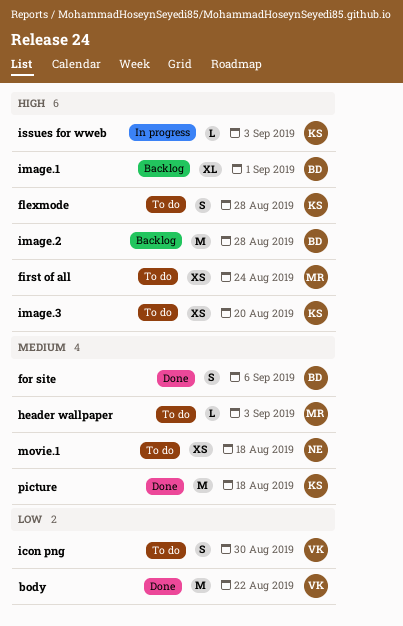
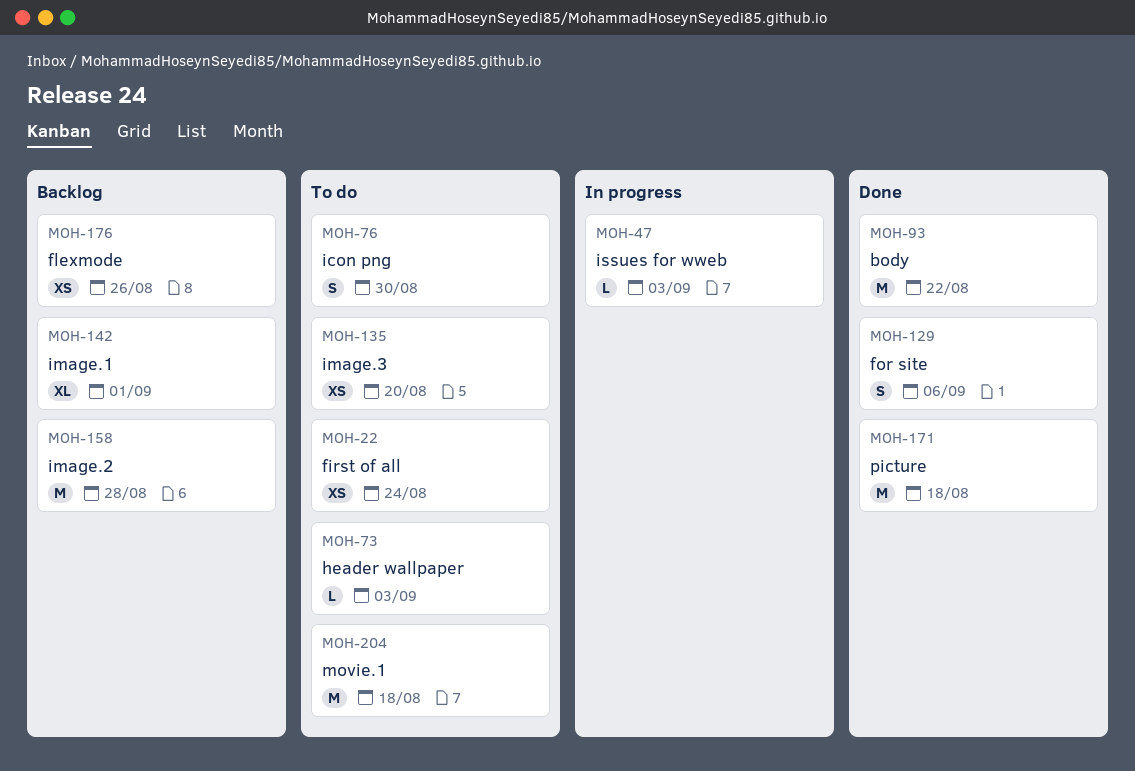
flexmode, status: To do -> Backlog
flexmode, estimate: S -> XS
flexmode, due: Aug 28 -> Aug 26
movie.1, estimate: XS -> M

